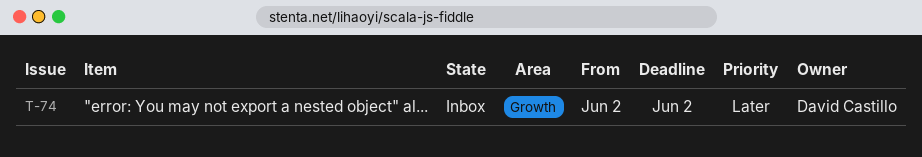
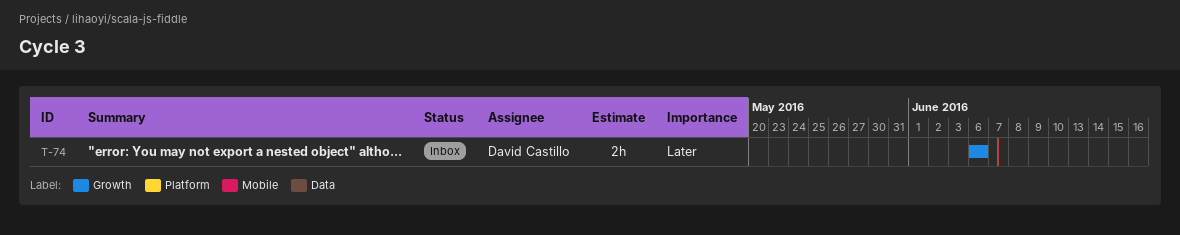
T-74, start: Jun 2 -> Jun 6
T-74, due: Jun 2 -> Jun 6

